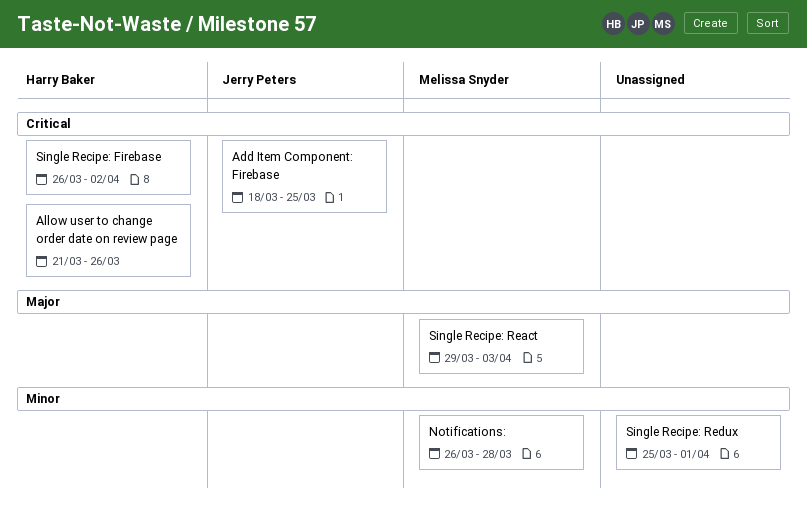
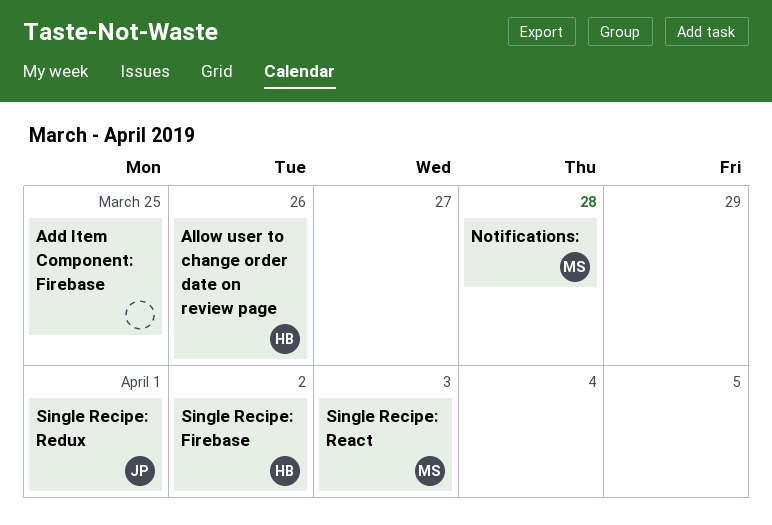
Add Item Component: Firebase, owner: Jerry Peters -> none
Single Recipe: Redux, owner: none -> Jerry Peters

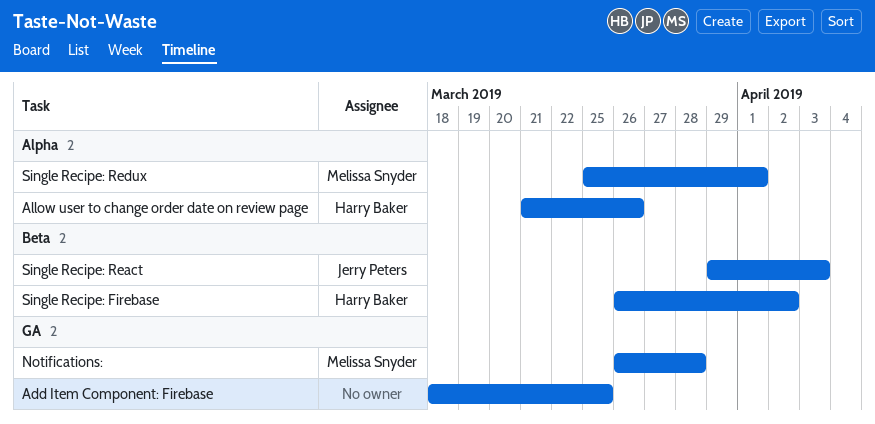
Single Recipe: React, owner: Melissa Snyder -> Jerry Peters
Single Recipe: Redux, owner: Jerry Peters -> Melissa Snyder

